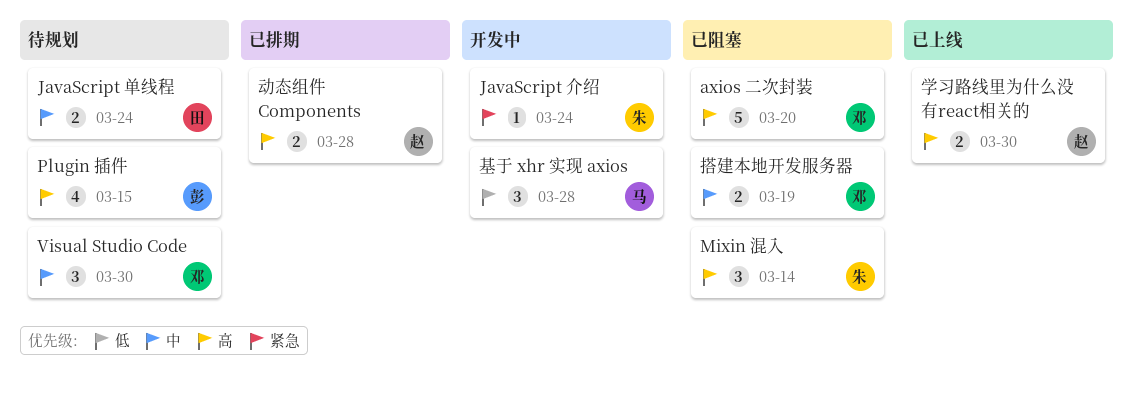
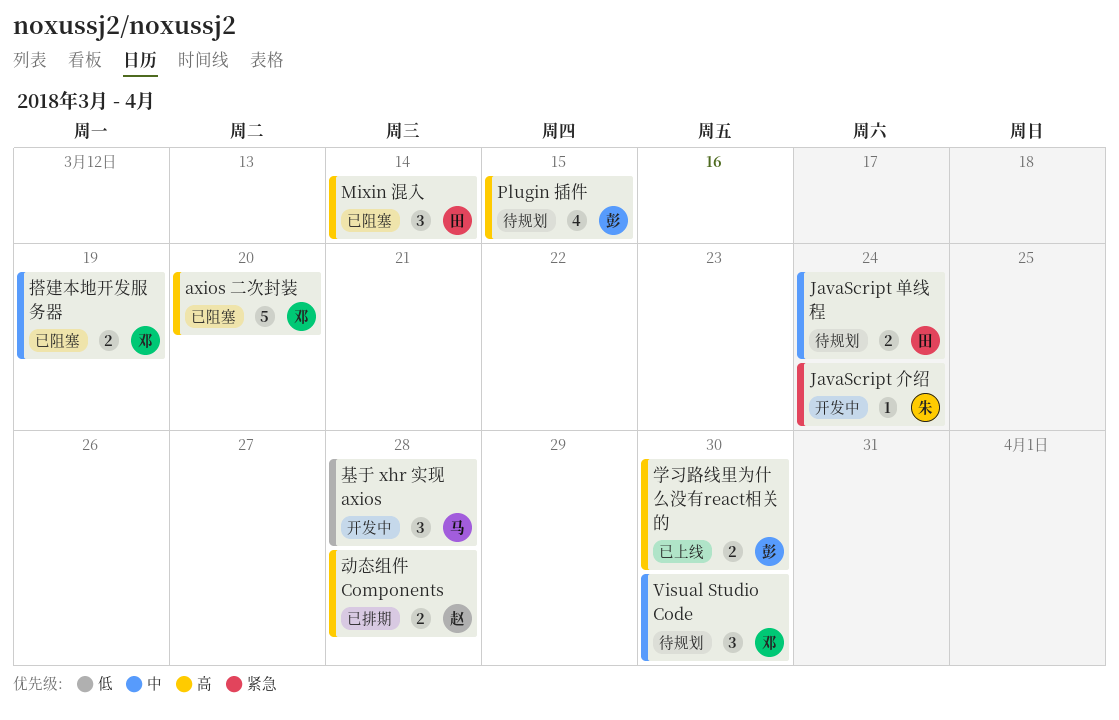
Mixin 混入, owner: 朱 -> 田
学习路线里为什么没有react相关的, owner: 赵 -> 彭

